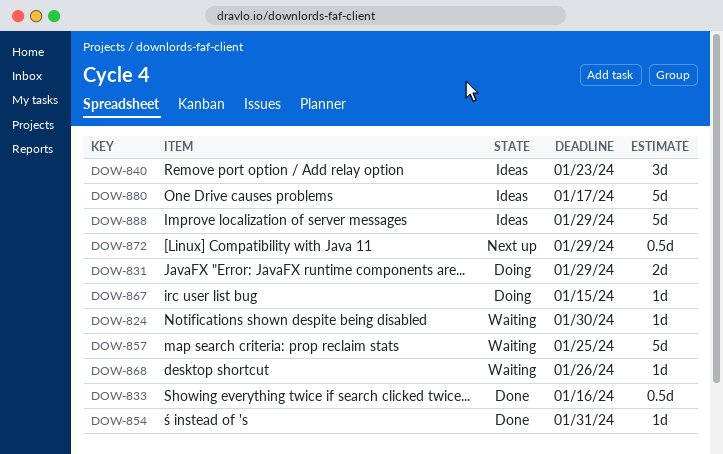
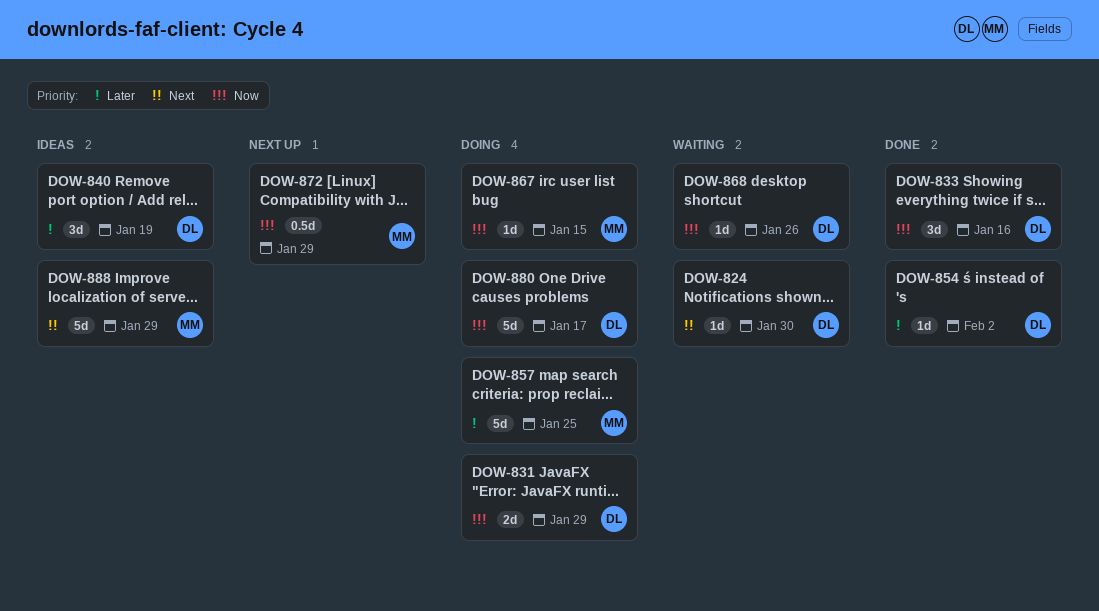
DOW-833, estimate: 0.5d -> 3d
DOW-840, due: Jan 23 -> Jan 19
DOW-854, due: Jan 31 -> Feb 2
DOW-857, status: Waiting -> Doing
DOW-880, status: Ideas -> Doing

